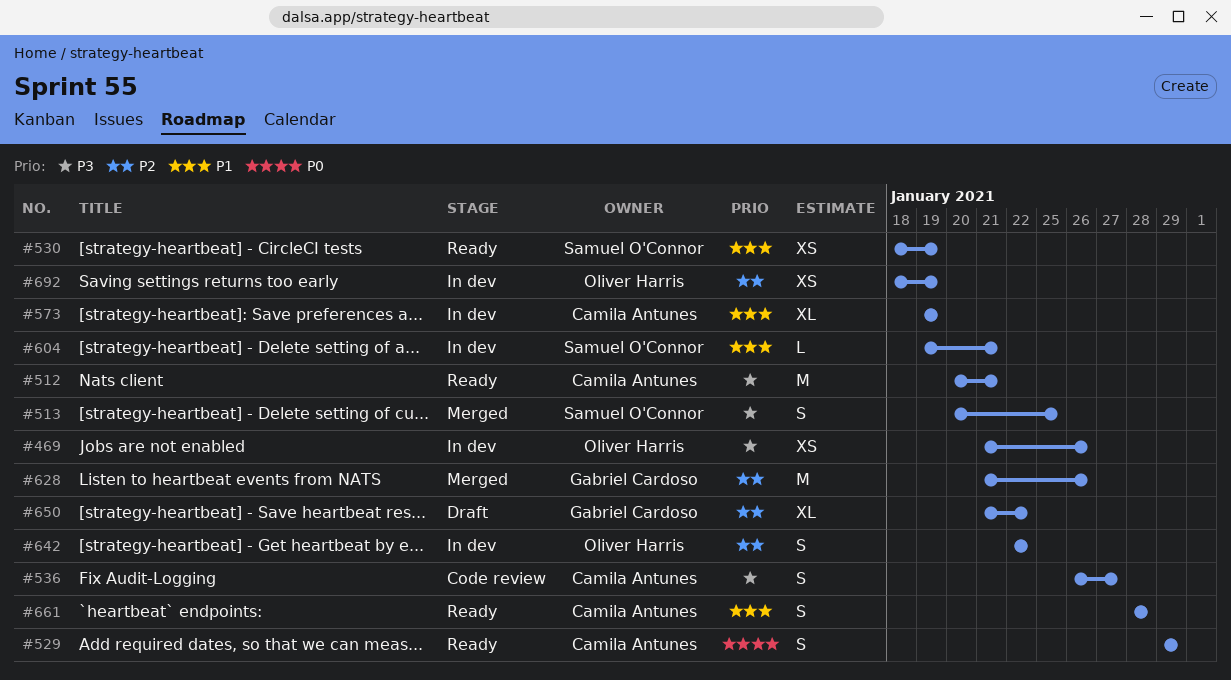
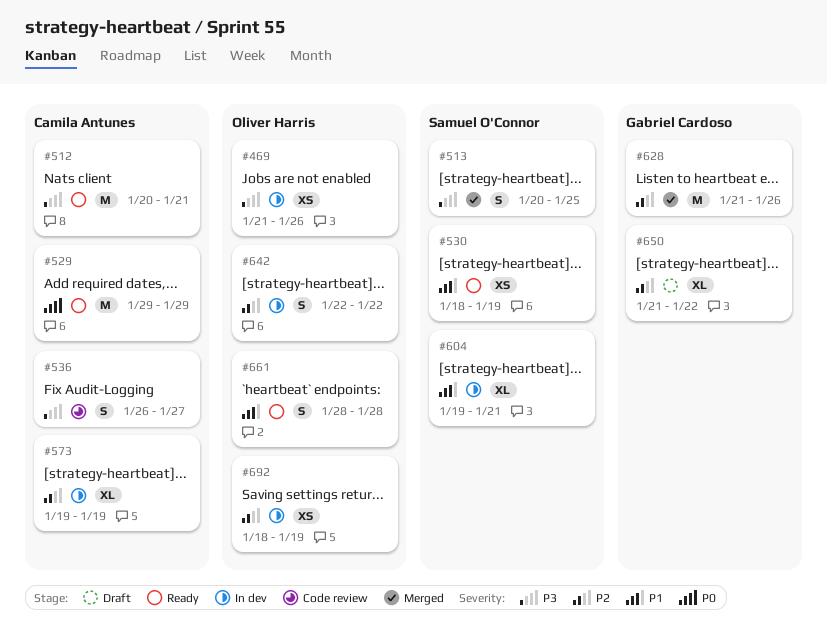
#529, estimate: S -> M
#573, priority: P1 -> P2
#604, estimate: L -> XL
#661, owner: Camila Antunes -> Oliver Harris

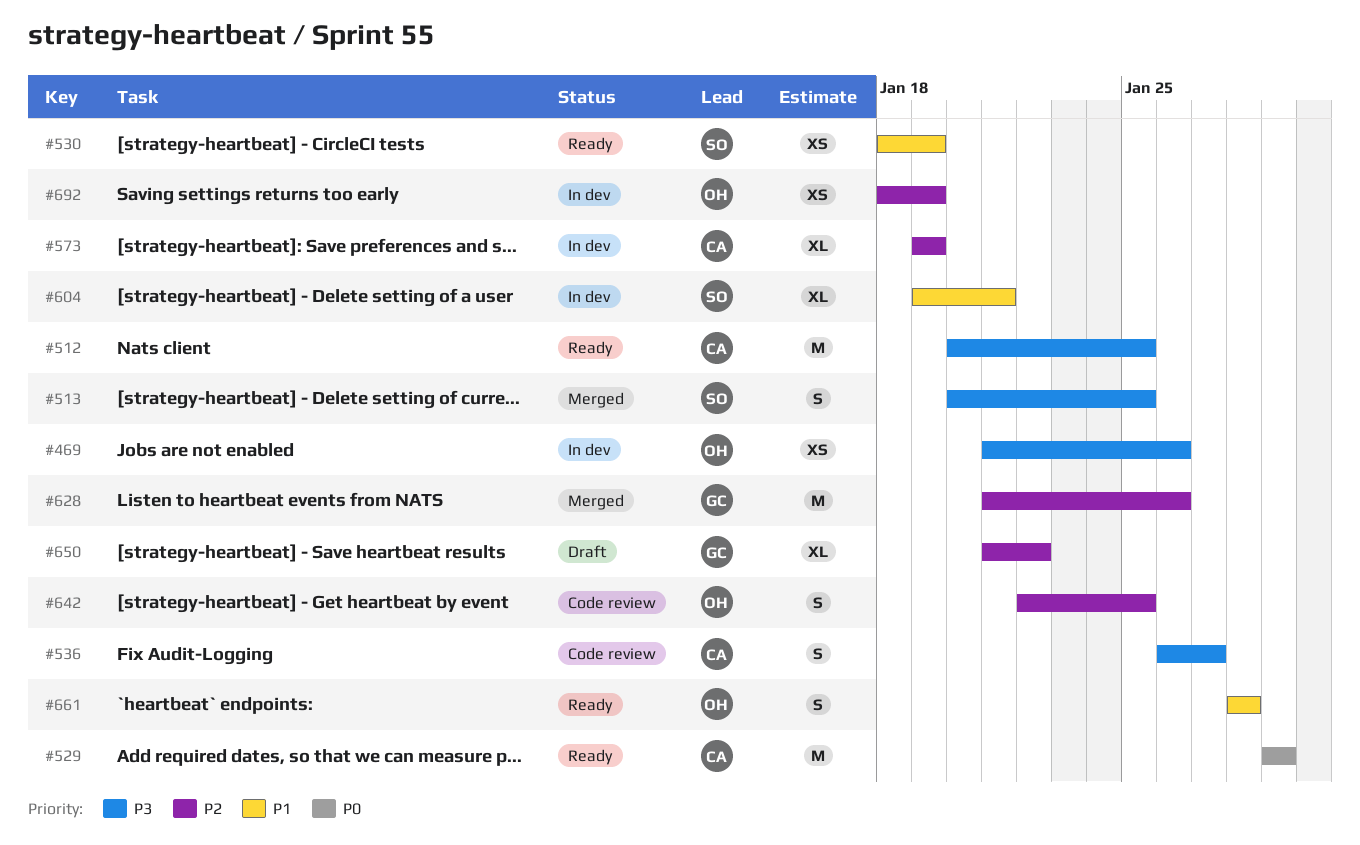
#512, due: Jan 21 -> Jan 25
#642, status: In dev -> Code review
#642, due: Jan 22 -> Jan 25

